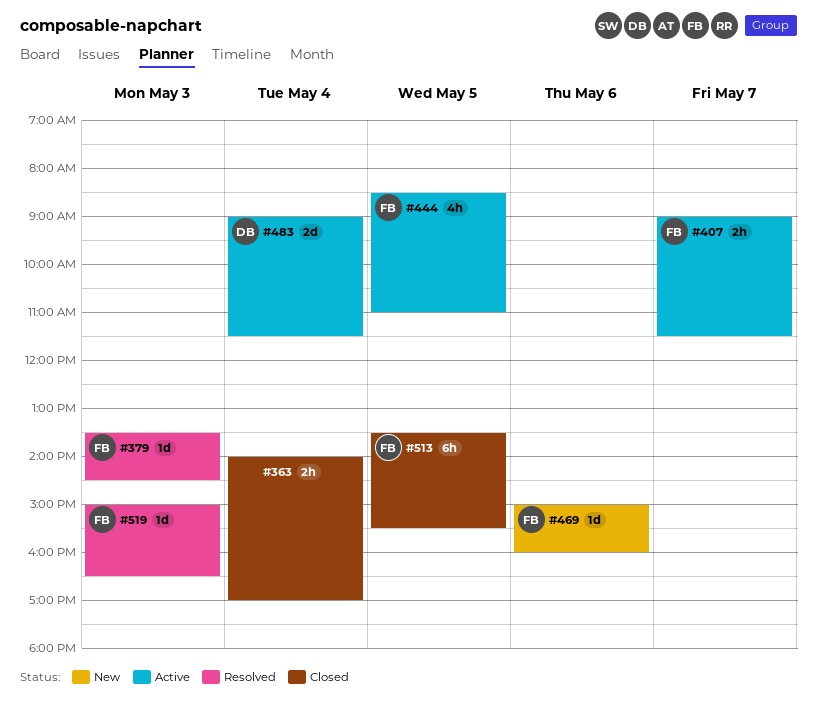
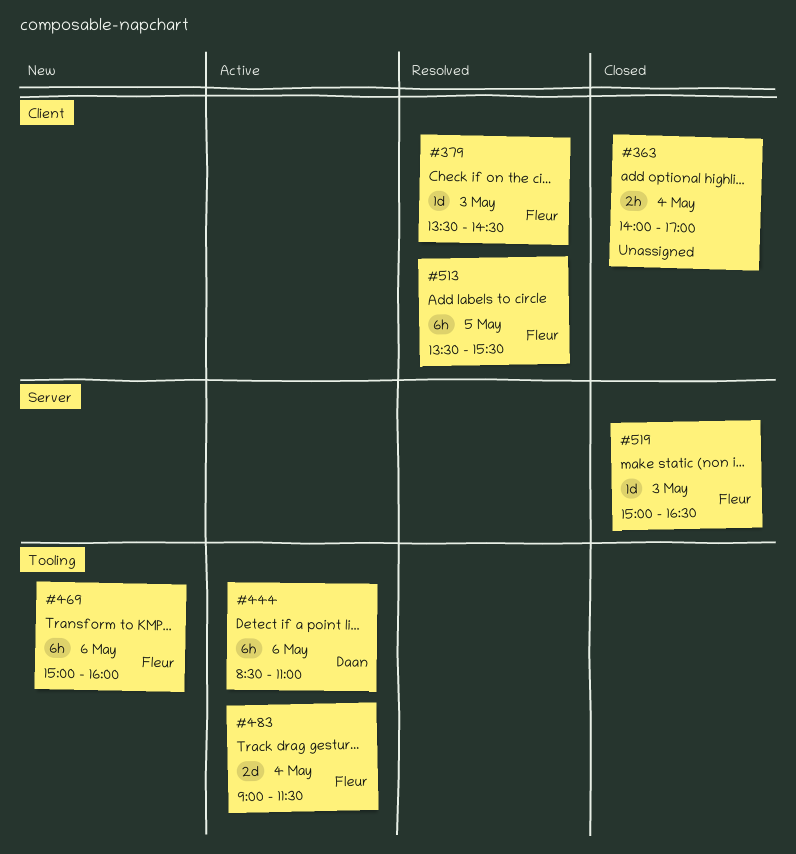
#407: present -> none
#444, owner: Fleur -> Daan
#444, estimate: 4h -> 6h
#444, day: May 5 -> May 6
#469, estimate: 1d -> 6h
#483, owner: Daan -> Fleur
#513, status: Closed -> Resolved
#519, status: Resolved -> Closed

